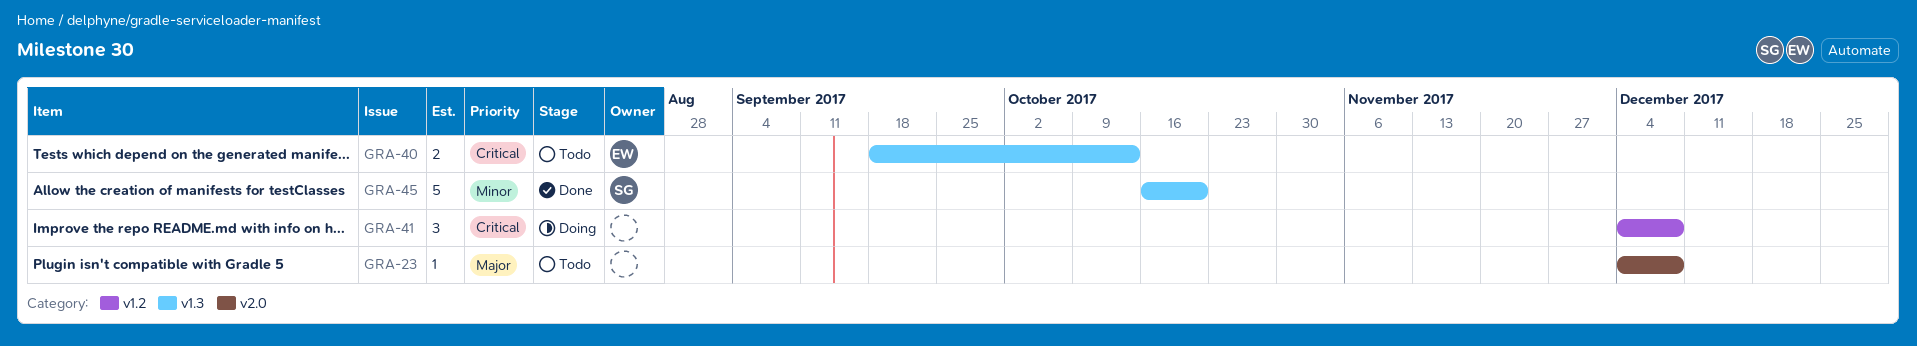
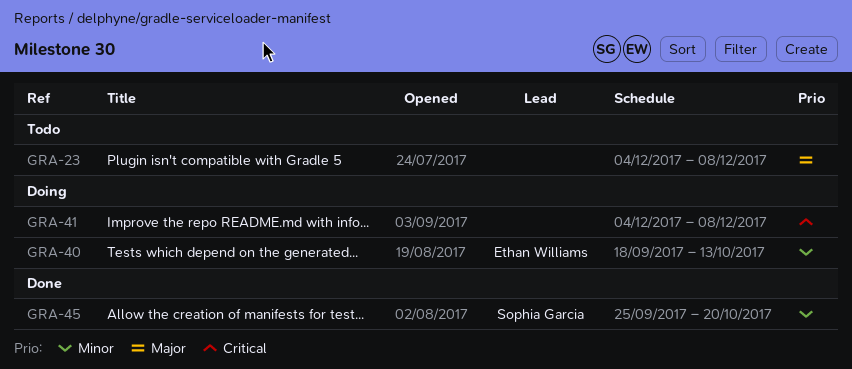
GRA-40, status: Todo -> Doing
GRA-40, priority: Critical -> Minor
GRA-45, start: Oct 16 -> Sep 25

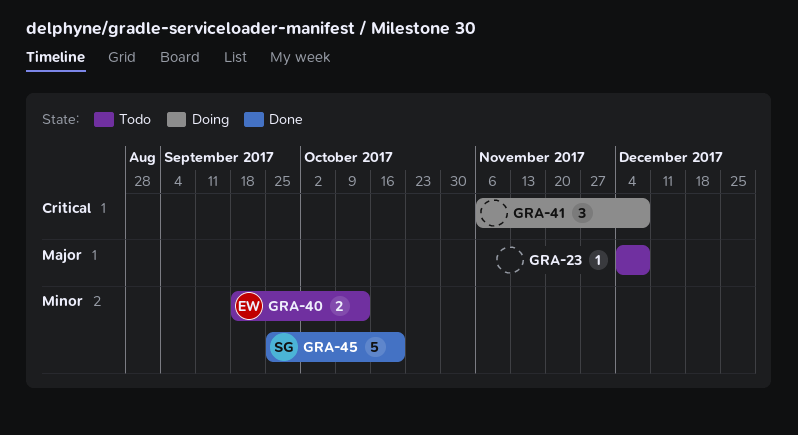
GRA-40, status: Doing -> Todo
GRA-41, start: Dec 4 -> Nov 6

